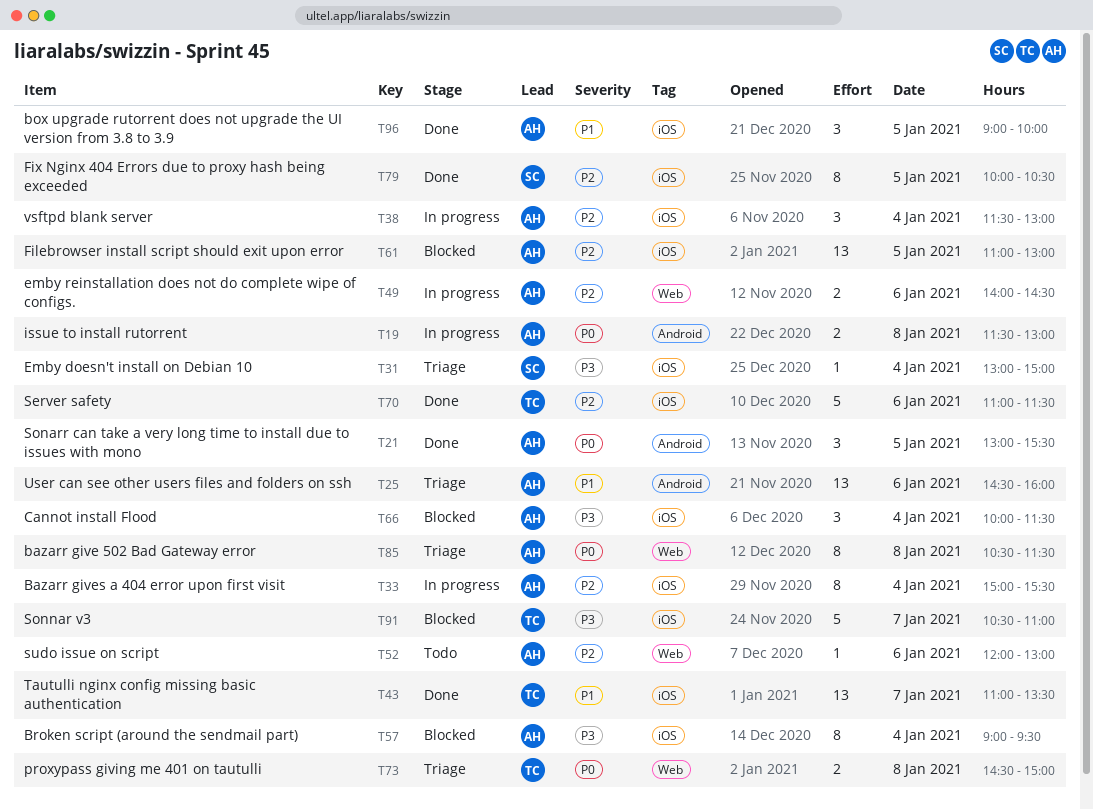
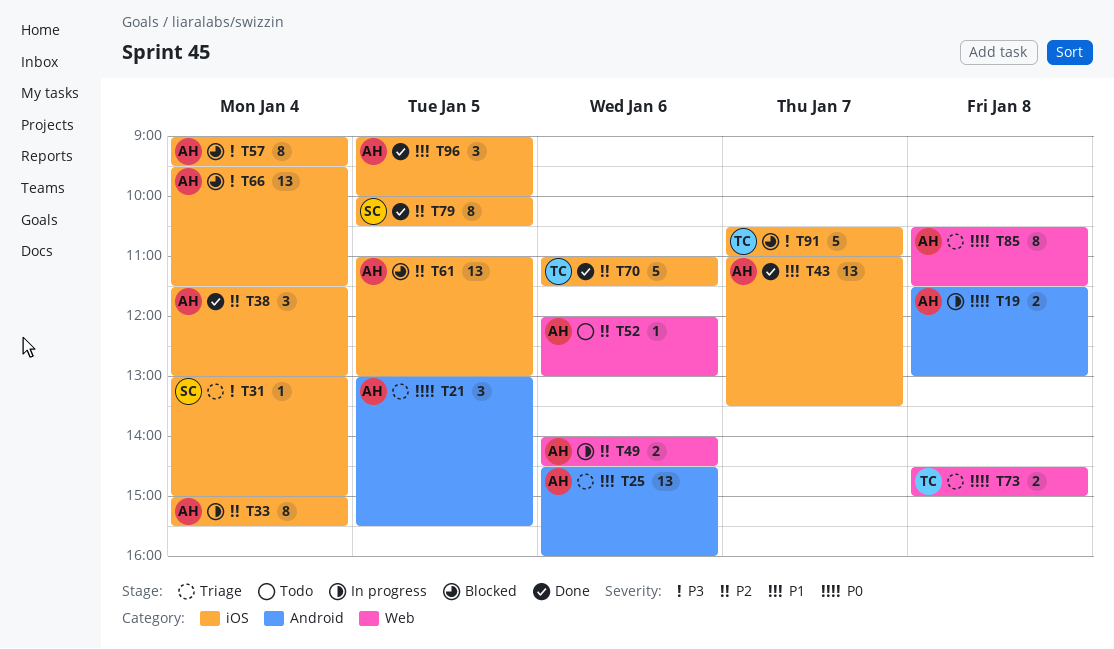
T21, status: Done -> Triage
T38, status: In progress -> Done
T43, owner: TC -> AH
T66, estimate: 3 -> 13
T66, begins: 10:00 -> 09:30

